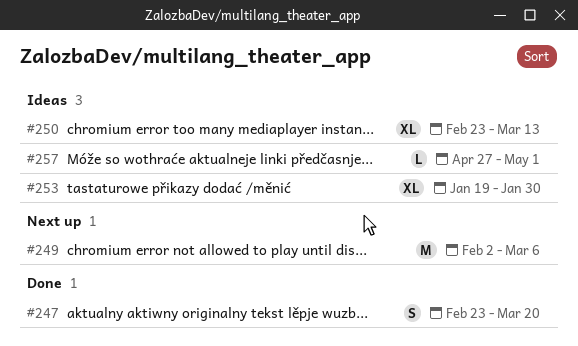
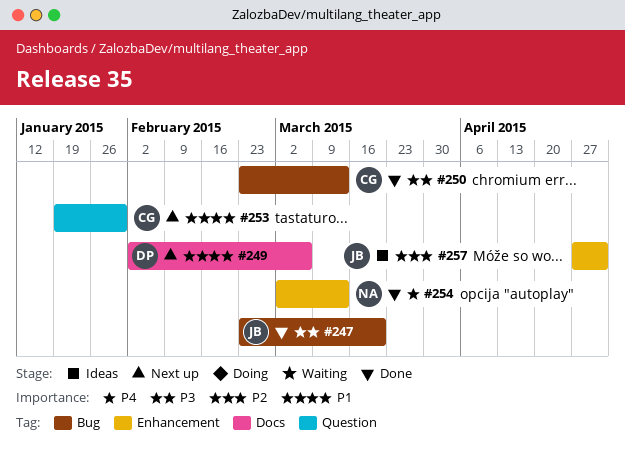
#250, status: Ideas -> Done
#253, status: Ideas -> Next up
#254: none -> present

